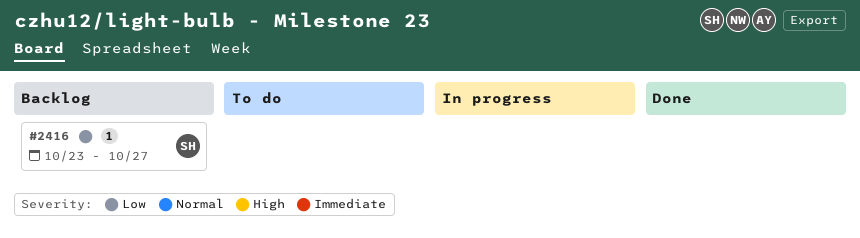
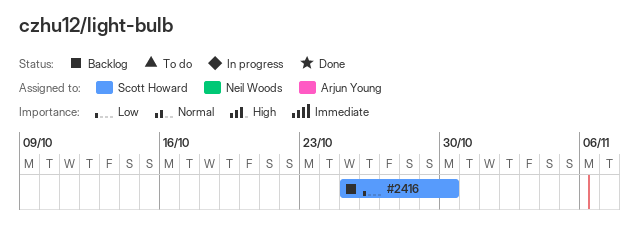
#2416, start: Oct 23 -> Oct 25
#2416, due: Oct 27 -> Oct 30

